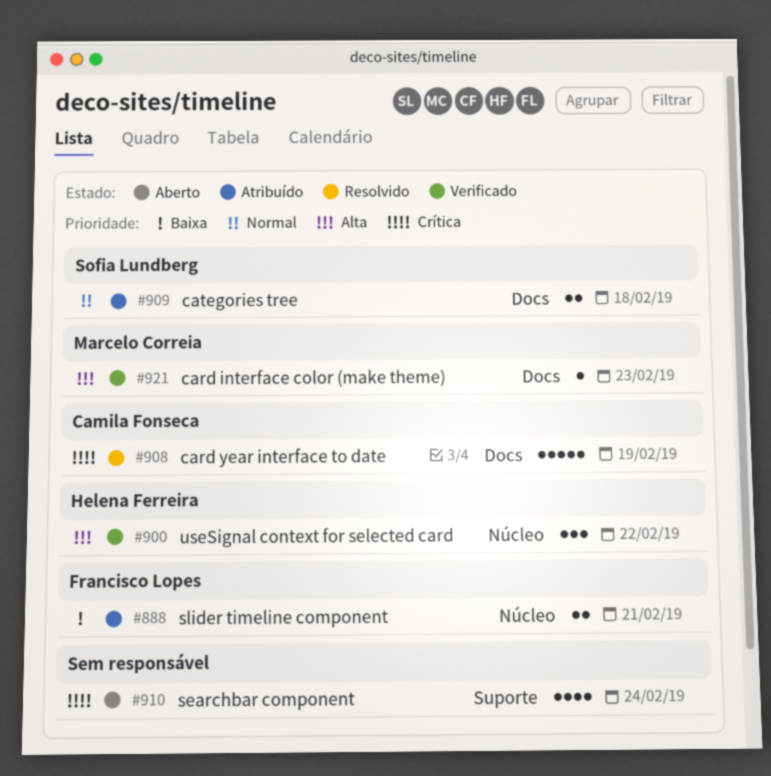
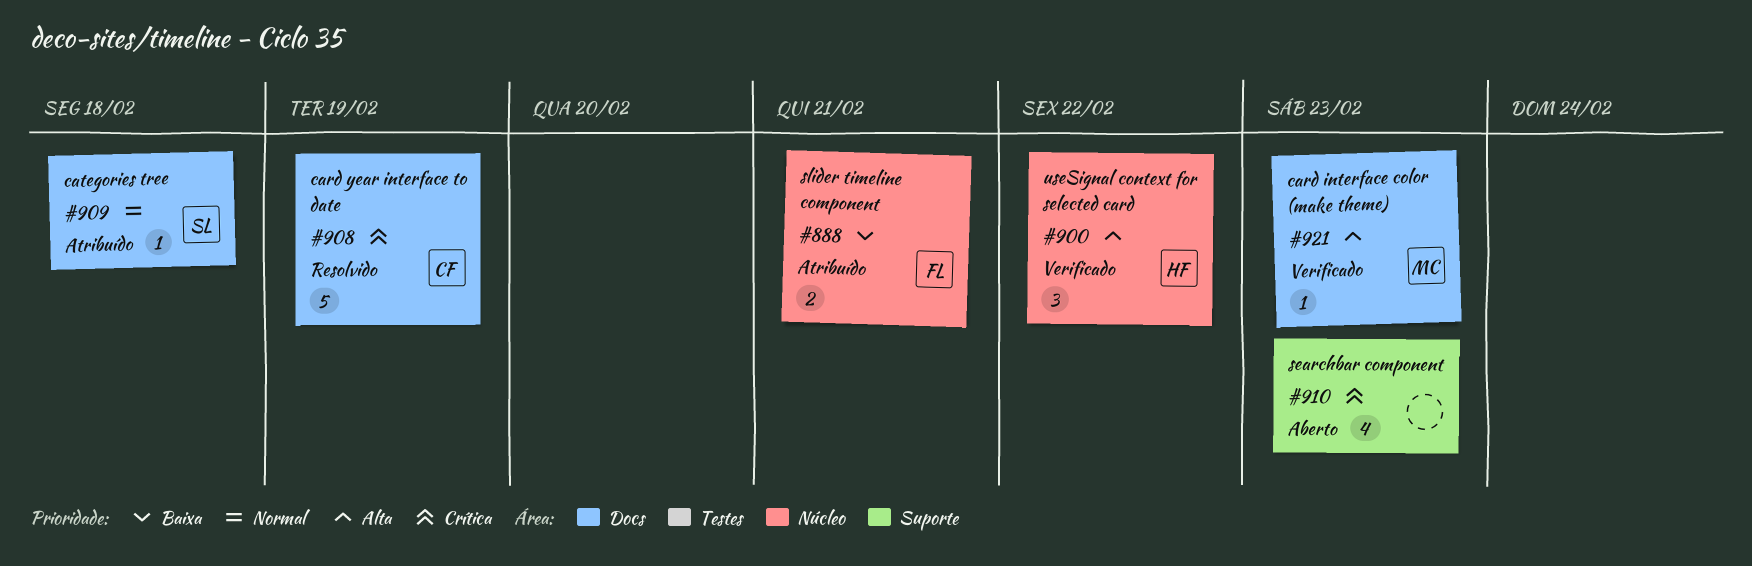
#909, estimate: 2 -> 1
#910, due: Feb 24 -> Feb 23

